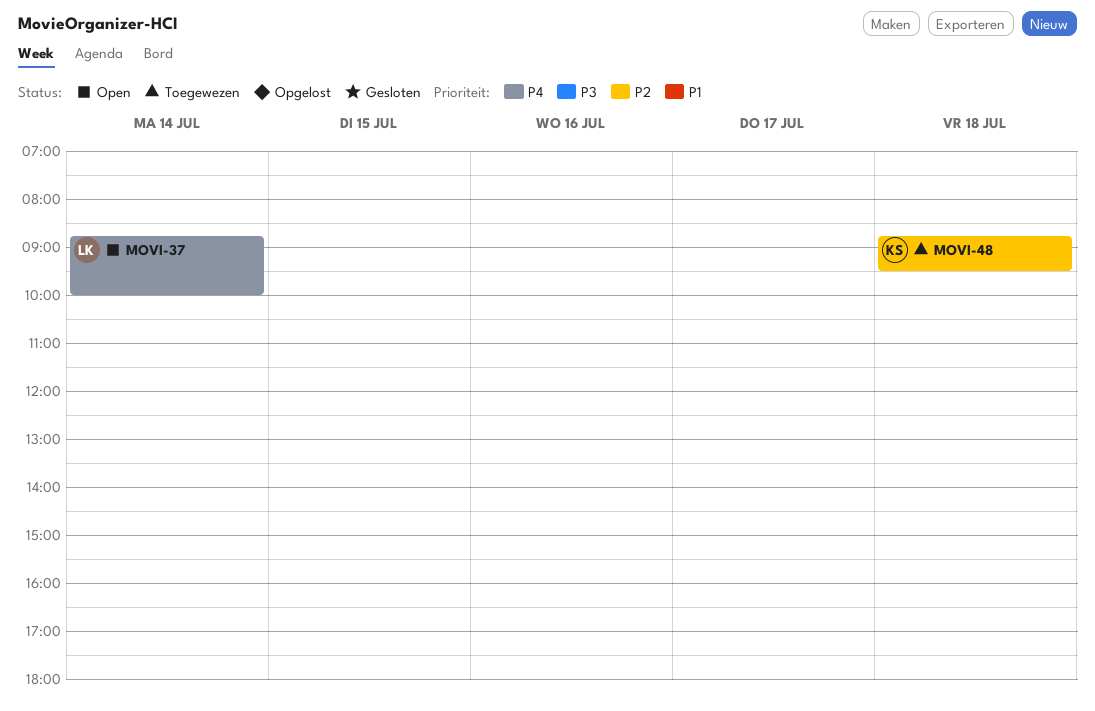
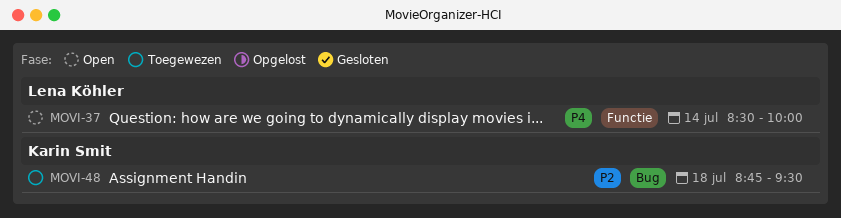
MOVI-37, begins: 08:45 -> 08:30

